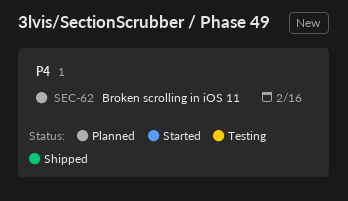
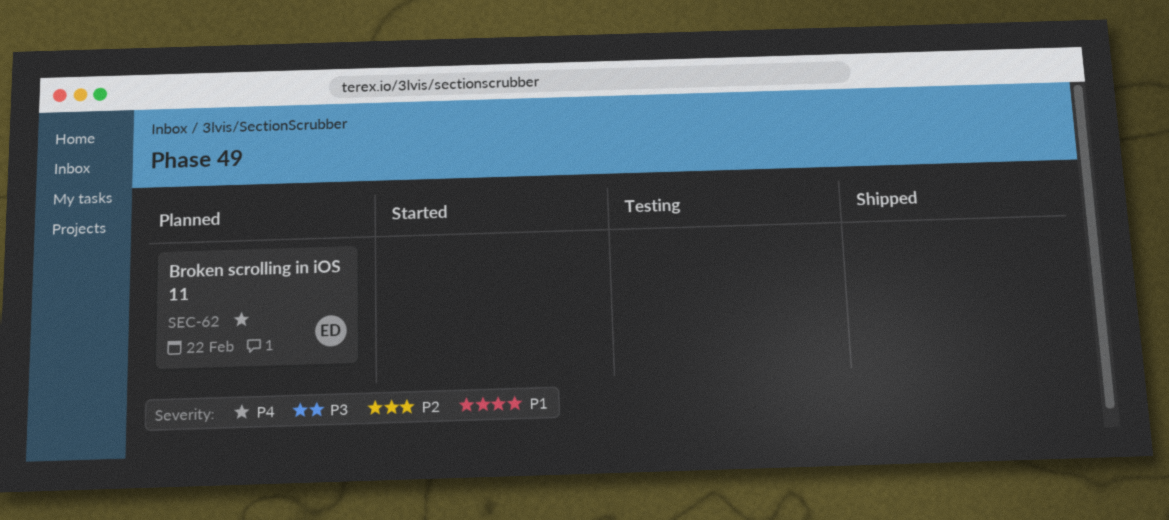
SEC-62, due: Feb 16 -> Feb 22

